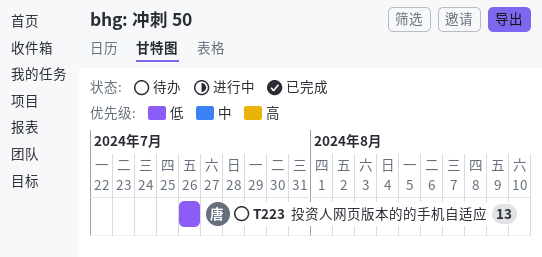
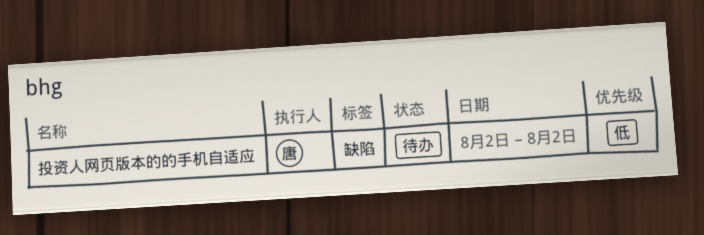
投资人网页版本的的手机自适应, start: Jul 26 -> Aug 2
投资人网页版本的的手机自适应, due: Jul 26 -> Aug 2

